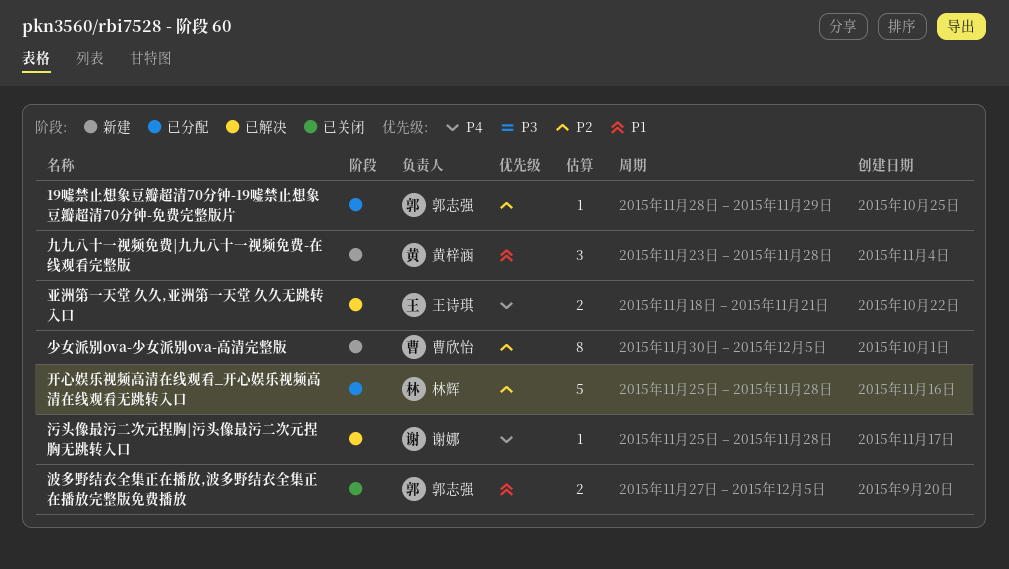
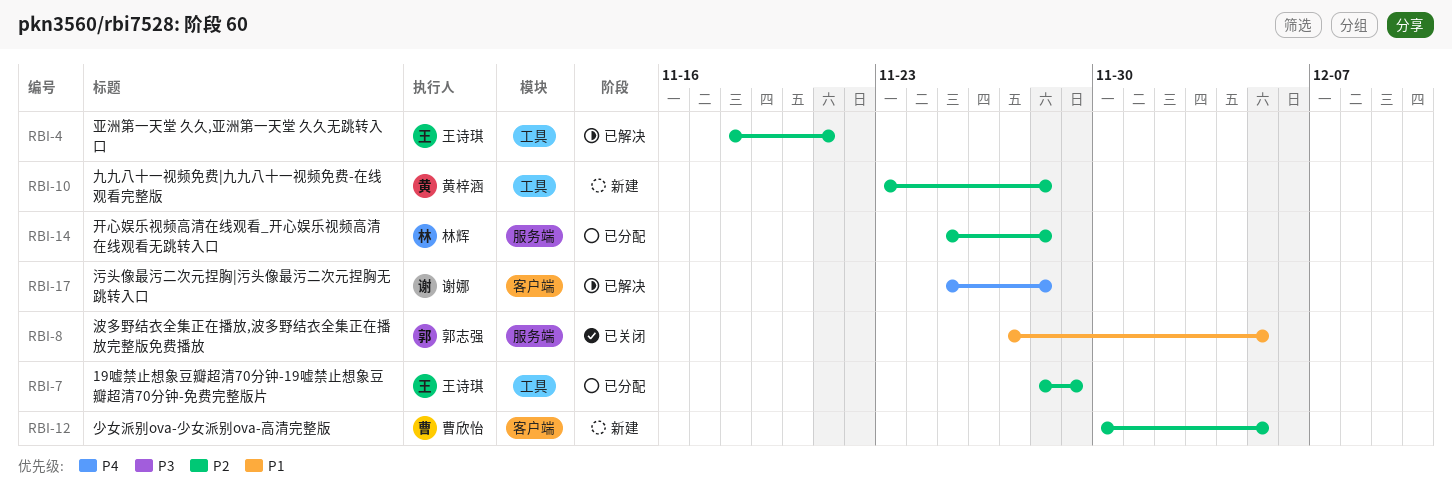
19嘘禁止想象豆瓣超清70分钟-19嘘禁止想象豆瓣超清70分钟-免费完整版片, owner: 郭志强 -> 王诗琪
九九八十一视频免费|九九八十一视频免费-在线观看完整版, priority: P1 -> P2
亚洲第一天堂 久久,亚洲第一天堂 久久无跳转入口, priority: P4 -> P2

